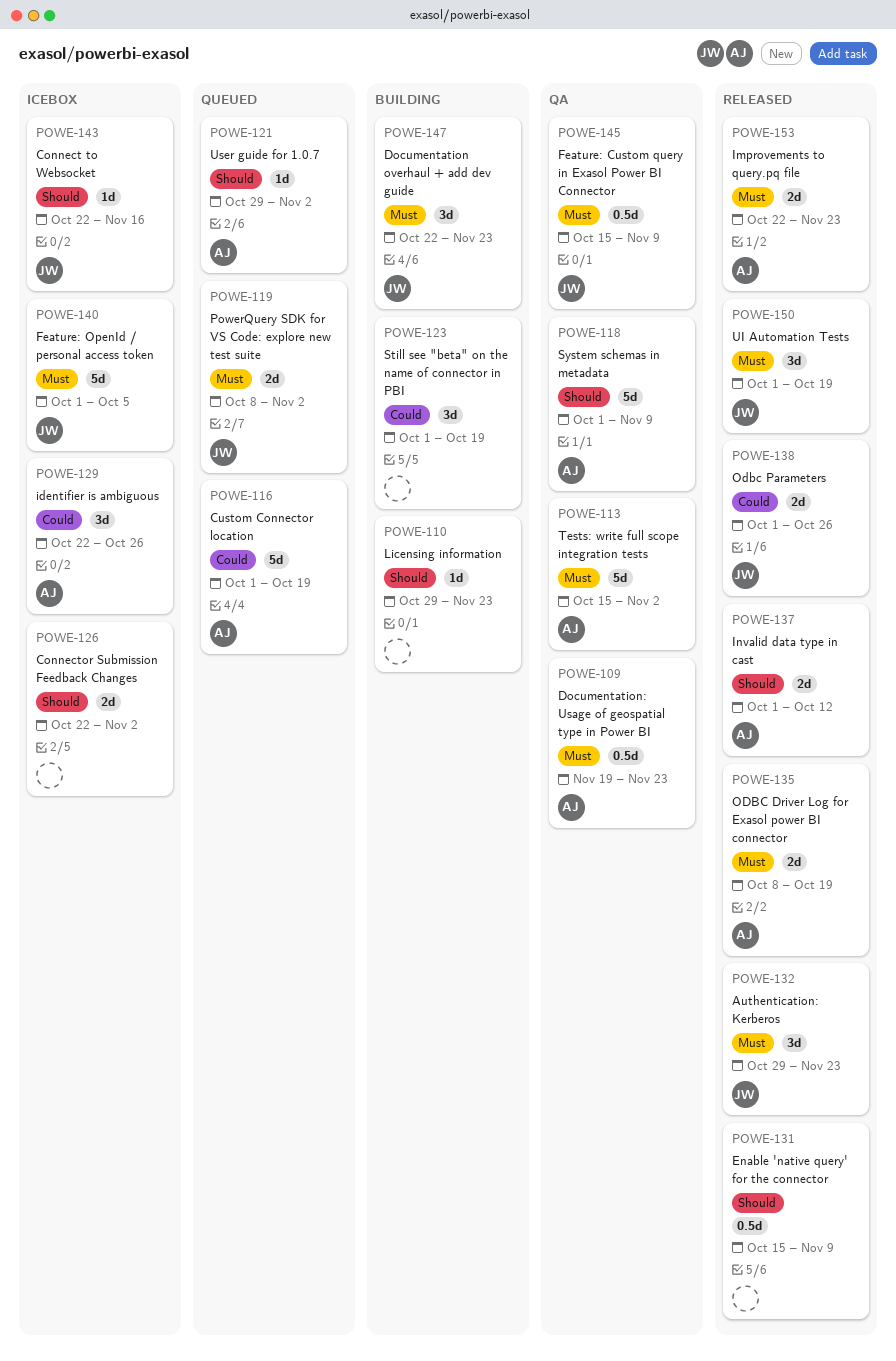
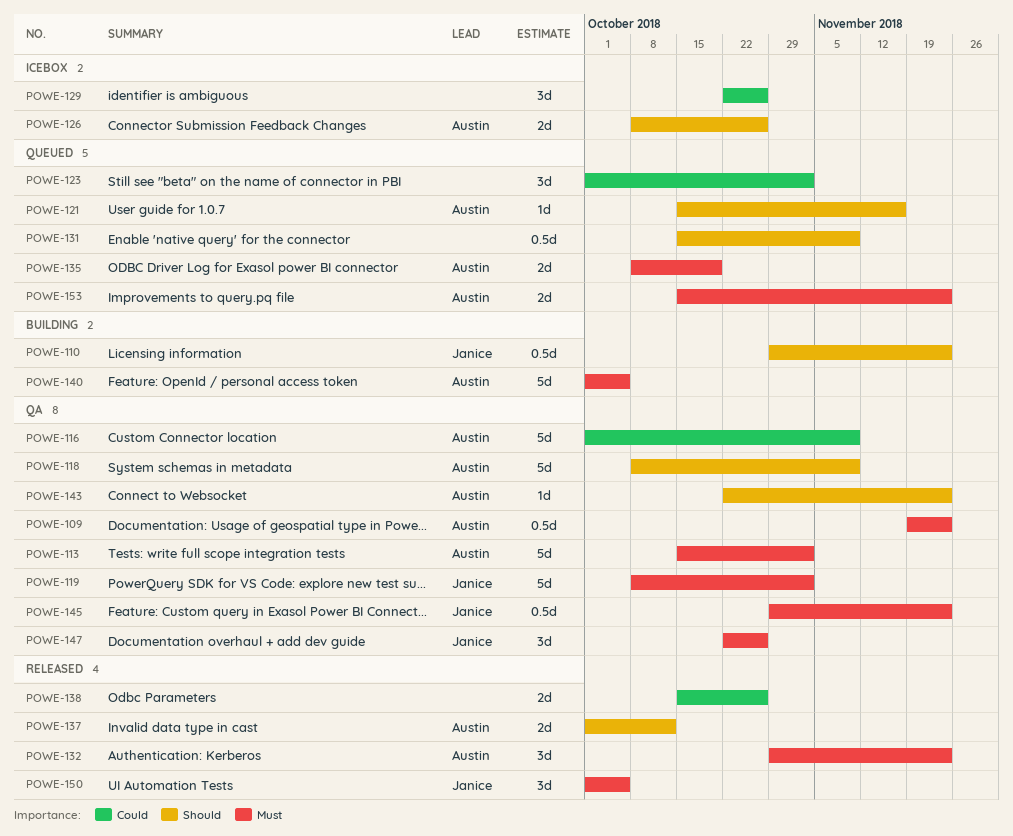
POWE-110, owner: none -> Janice
POWE-110, estimate: 1d -> 0.5d
POWE-116, status: Queued -> QA
POWE-116, due: Oct 19 -> Nov 9
POWE-118, start: Oct 1 -> Oct 8
POWE-119, status: Queued -> QA
POWE-119, estimate: 2d -> 5d
POWE-121, start: Oct 29 -> Oct 15
POWE-121, due: Nov 2 -> Nov 16
POWE-123, status: Building -> Queued
POWE-123, due: Oct 19 -> Nov 2
POWE-126, owner: none -> Austin
POWE-126, start: Oct 22 -> Oct 8
POWE-126, due: Nov 2 -> Oct 26
POWE-129, owner: Austin -> none
POWE-131, status: Released -> Queued
POWE-132, owner: Janice -> Austin
POWE-135, status: Released -> Queued
POWE-138, owner: Janice -> none
POWE-138, start: Oct 1 -> Oct 15
POWE-140, status: Icebox -> Building
POWE-140, owner: Janice -> Austin
POWE-143, status: Icebox -> QA
POWE-143, owner: Janice -> Austin
POWE-143, due: Nov 16 -> Nov 23
POWE-145, start: Oct 15 -> Oct 29
POWE-145, due: Nov 9 -> Nov 23
POWE-147, status: Building -> QA
POWE-147, due: Nov 23 -> Oct 26
POWE-150, due: Oct 19 -> Oct 5
POWE-153, status: Released -> Queued
POWE-153, start: Oct 22 -> Oct 15

